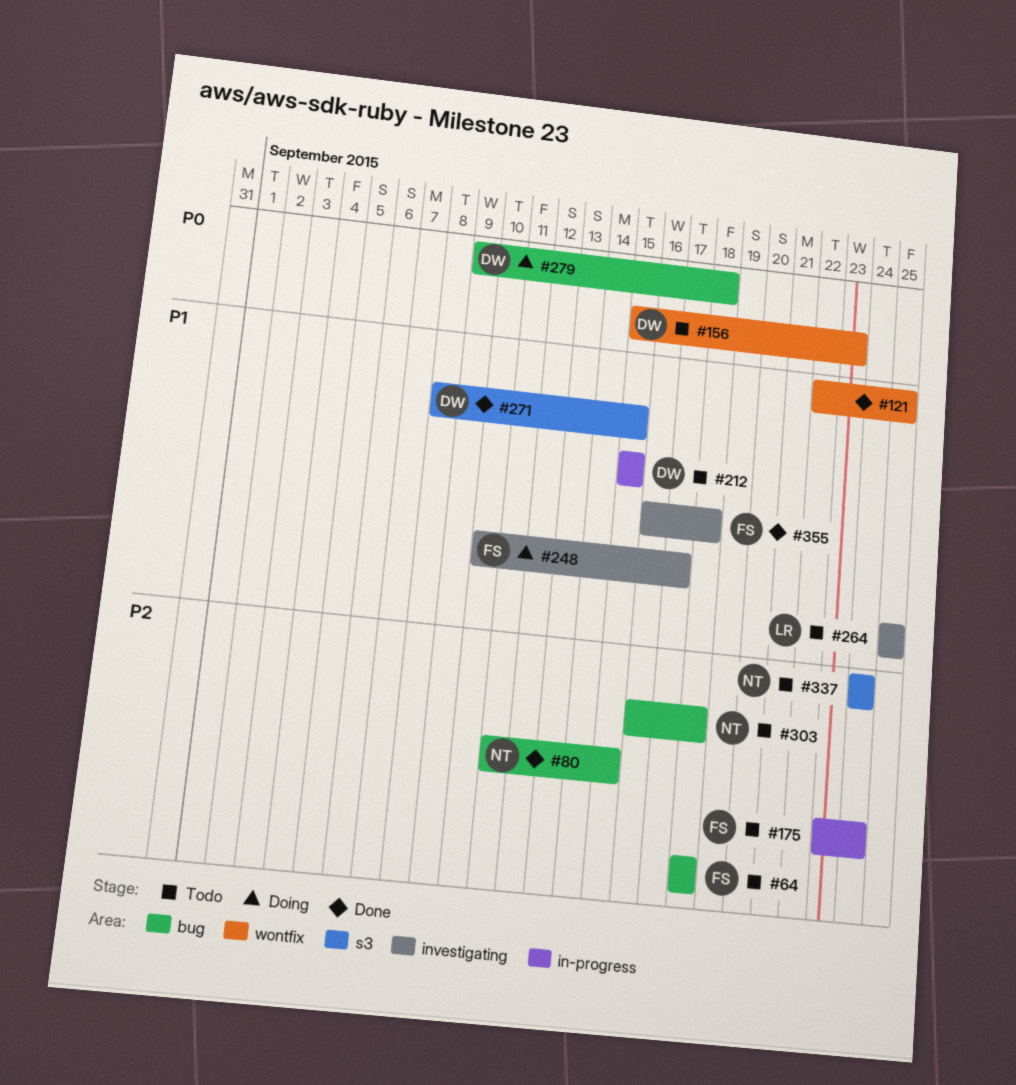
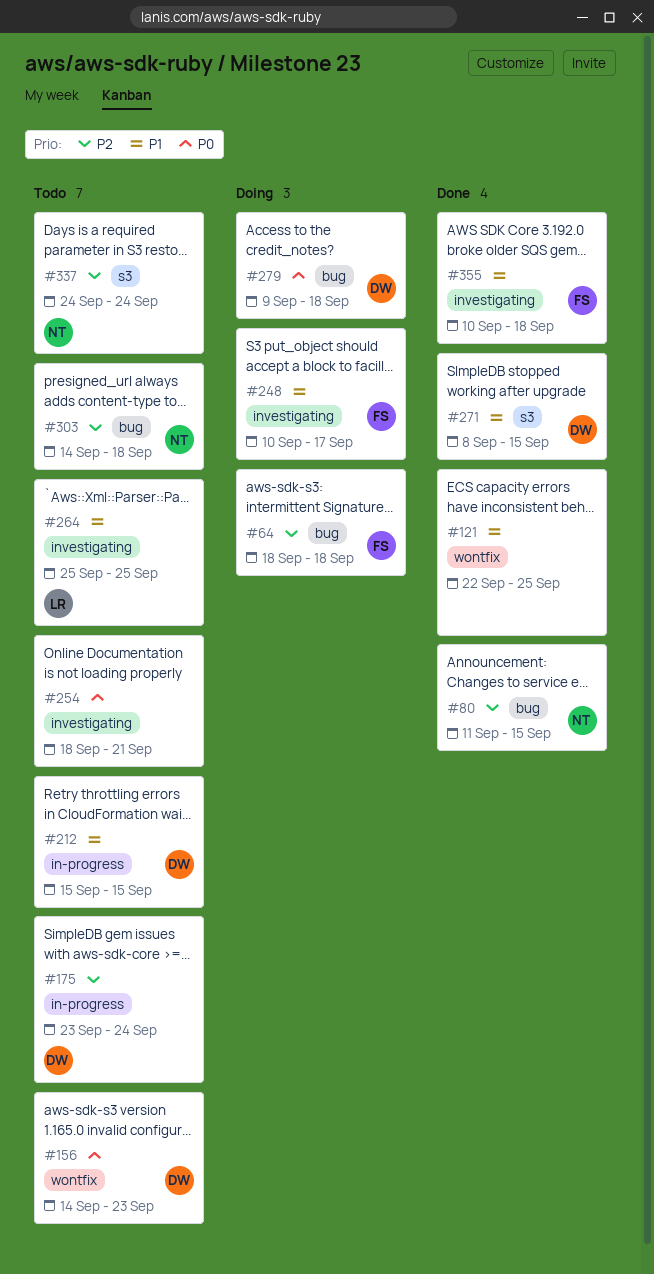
#64, status: Todo -> Doing
#156, start: Sep 15 -> Sep 14
#175, owner: FS -> DW
#254: none -> present
#303, start: Sep 16 -> Sep 14
#355, start: Sep 16 -> Sep 10

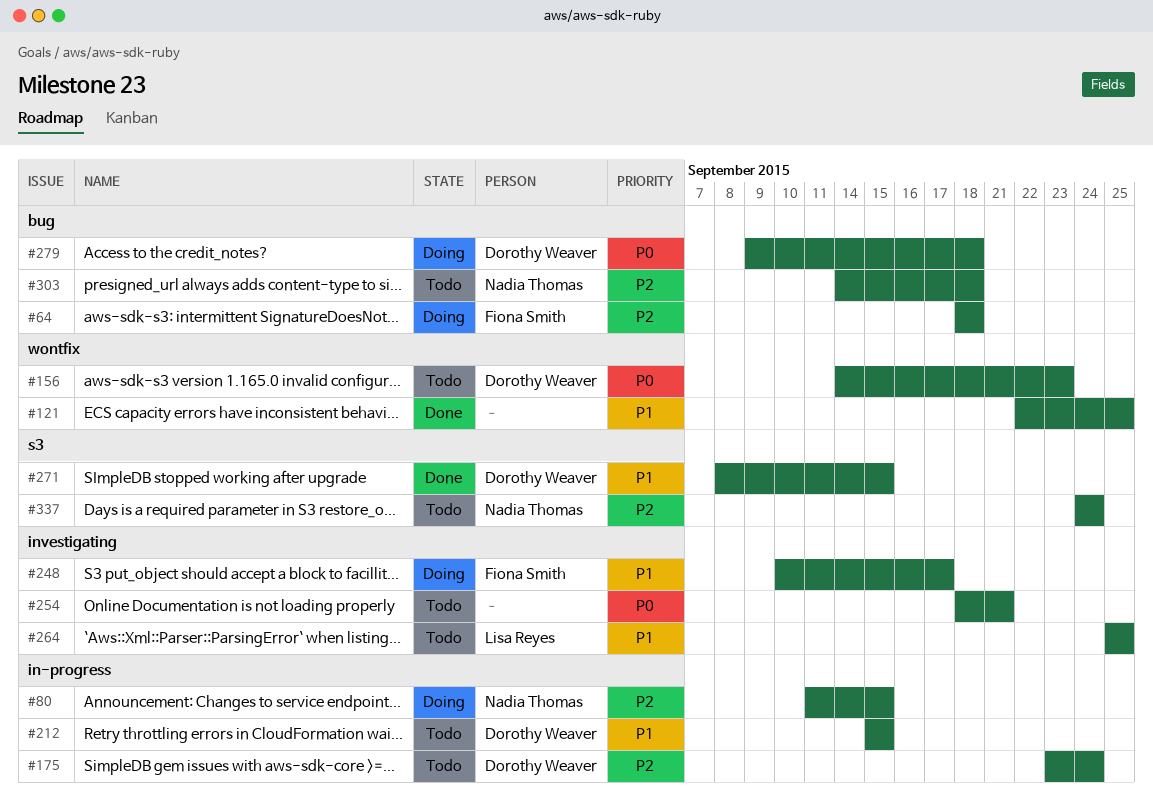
#80, status: Done -> Doing
#80, label: bug -> in-progress
#355: present -> none

